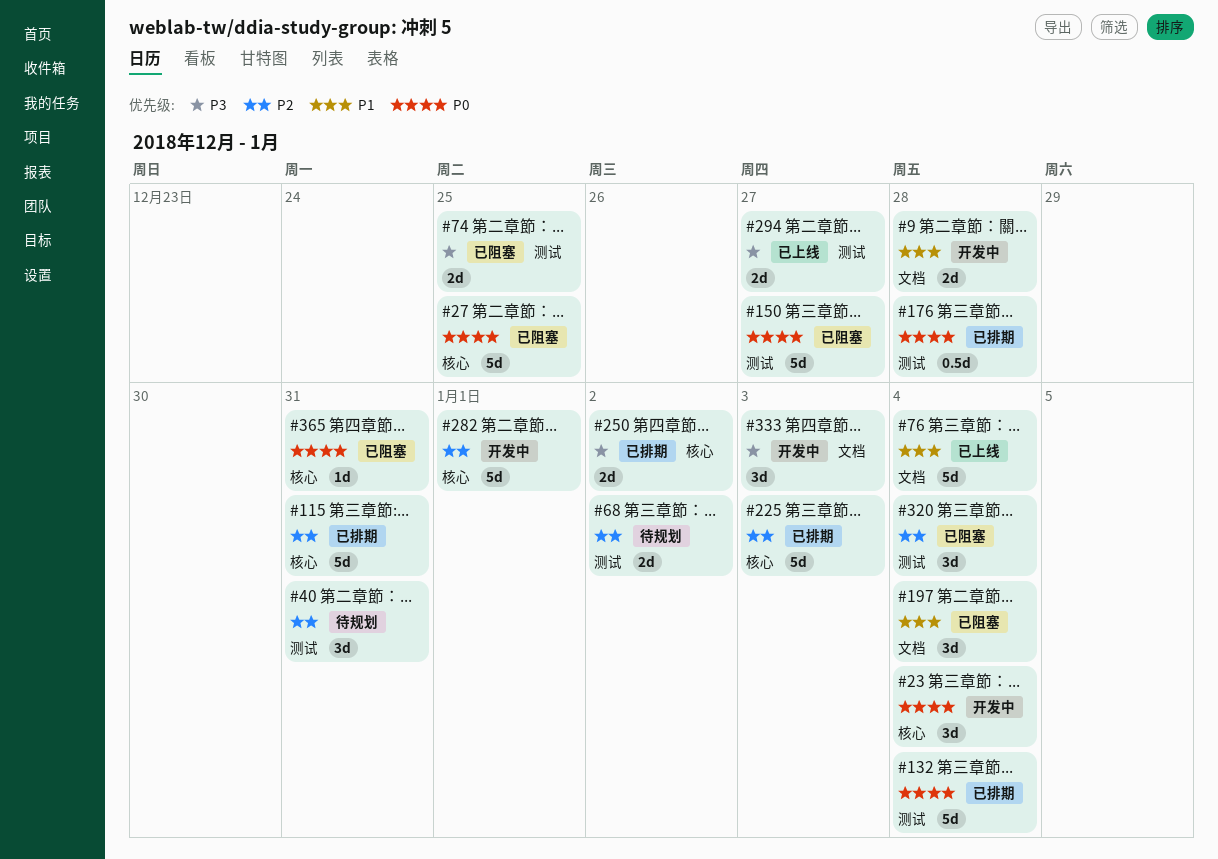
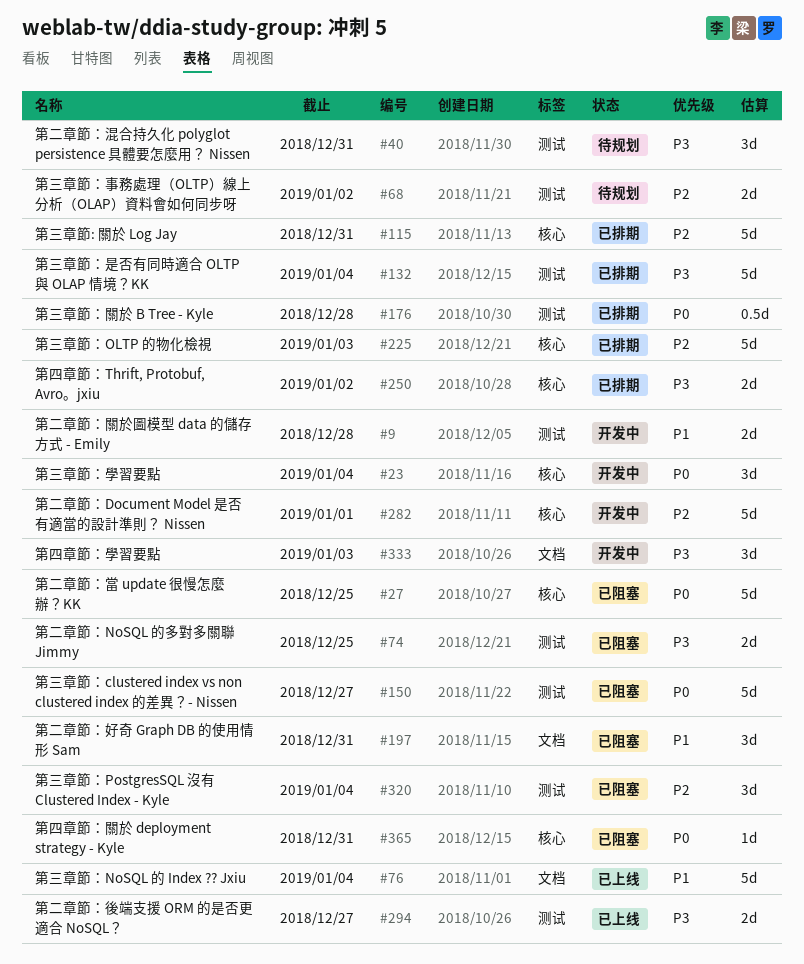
#9, label: 文档 -> 测试
#40, priority: P2 -> P3
#132, priority: P0 -> P3
#197, due: Jan 4 -> Dec 31

